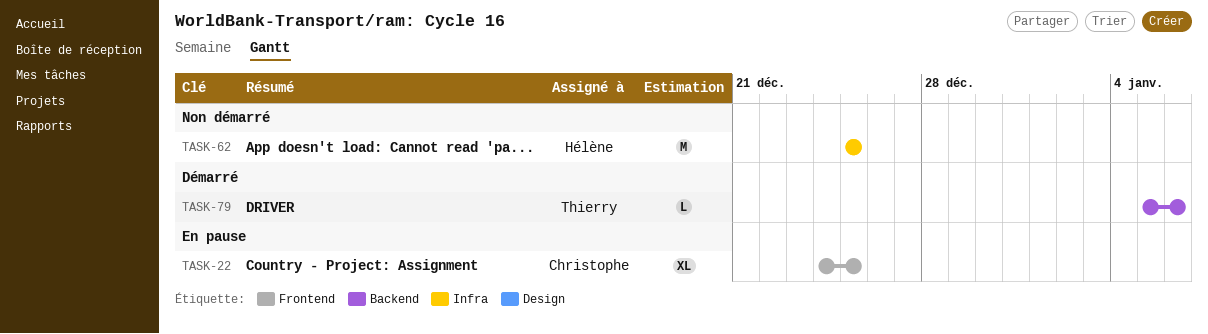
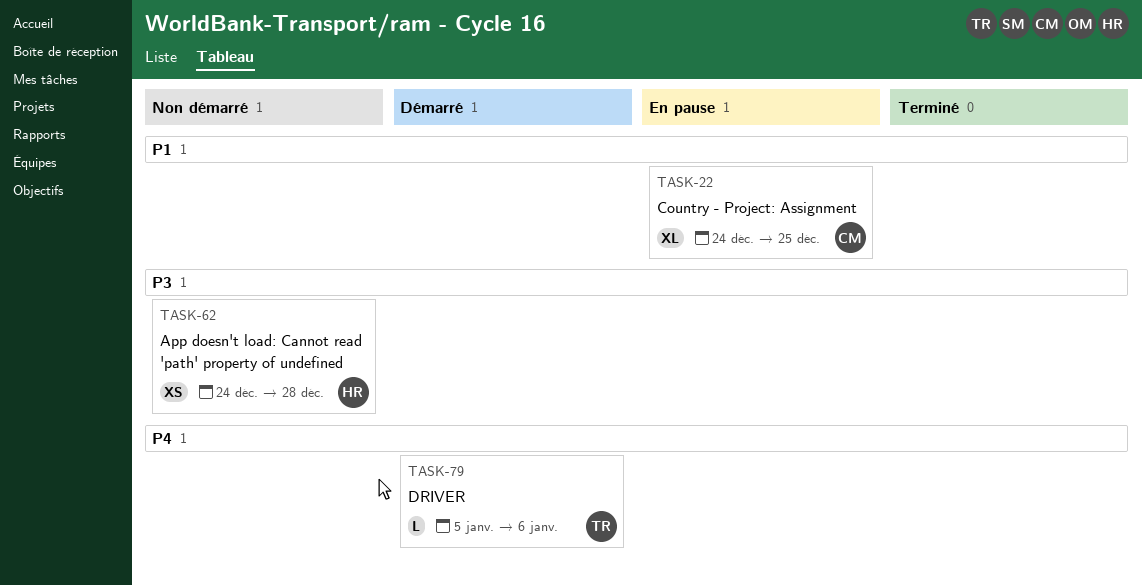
TASK-62, estimate: M -> XS
TASK-62, start: Dec 25 -> Dec 24
TASK-62, due: Dec 25 -> Dec 28

